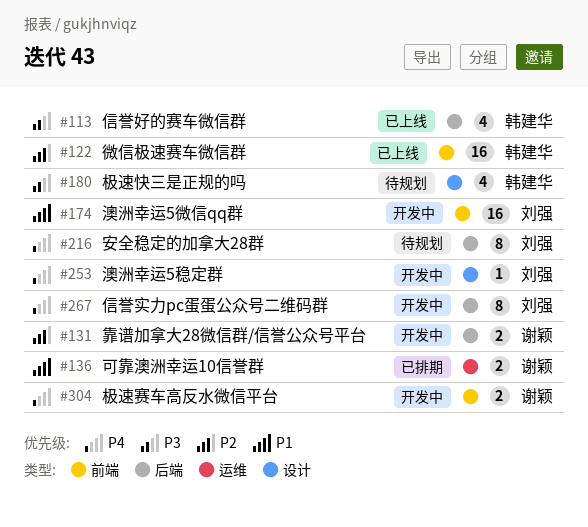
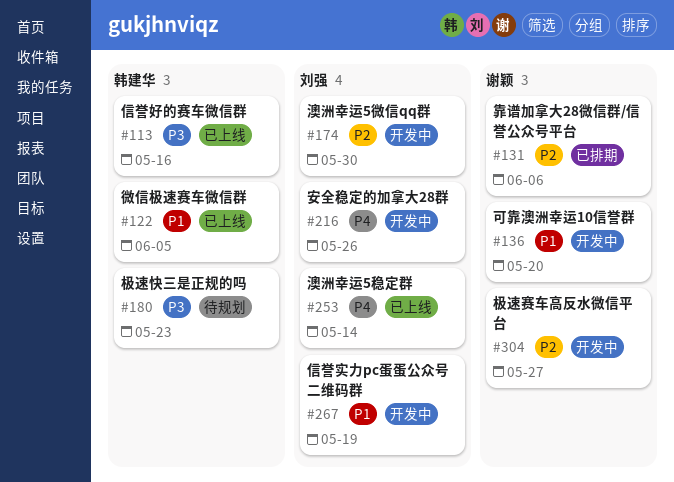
#122, priority: P2 -> P1
#131, status: 开发中 -> 已排期
#136, status: 已排期 -> 开发中
#174, priority: P1 -> P2
#216, status: 待规划 -> 开发中
#253, status: 开发中 -> 已上线
#267, priority: P4 -> P1
#304, priority: P4 -> P2

